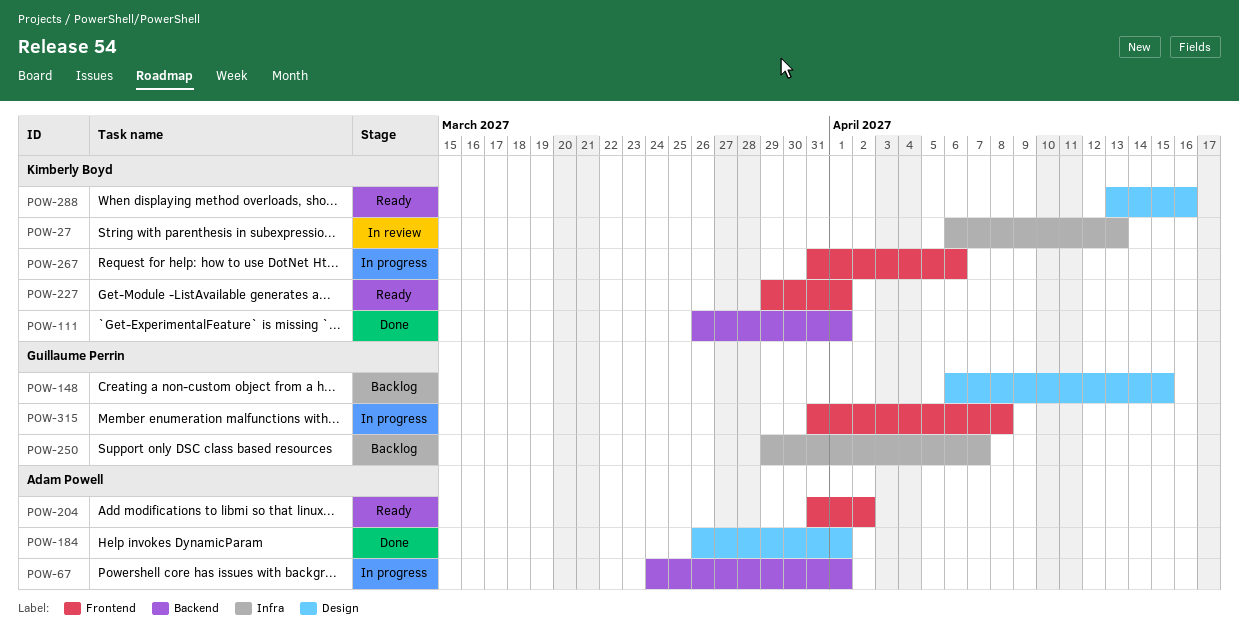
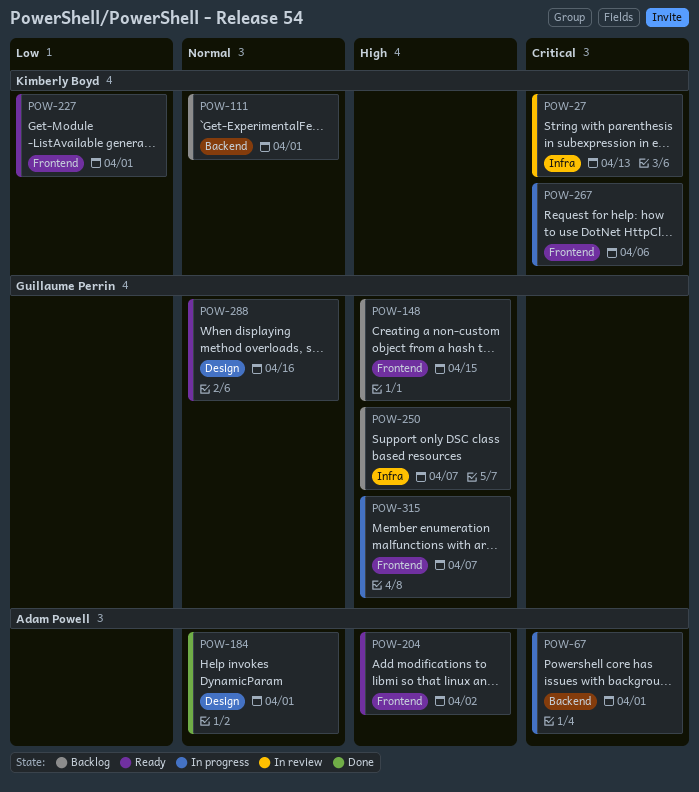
POW-111, status: Done -> Backlog
POW-148, label: Design -> Frontend
POW-288, owner: Kimberly Boyd -> Guillaume Perrin
POW-315, due: Apr 8 -> Apr 7

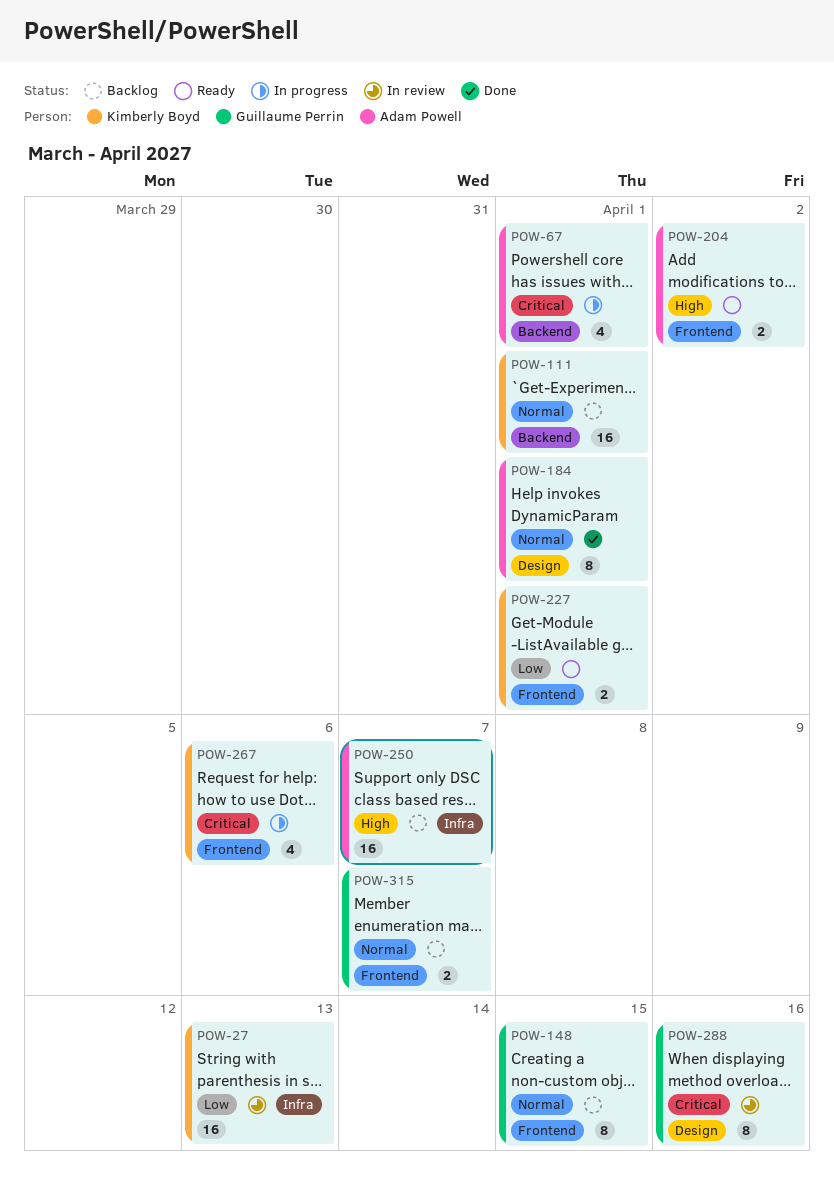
POW-27, priority: Critical -> Low
POW-148, priority: High -> Normal
POW-250, owner: Guillaume Perrin -> Adam Powell
POW-288, status: Ready -> In review
POW-288, priority: Normal -> Critical
POW-315, status: In progress -> Backlog
POW-315, priority: High -> Normal

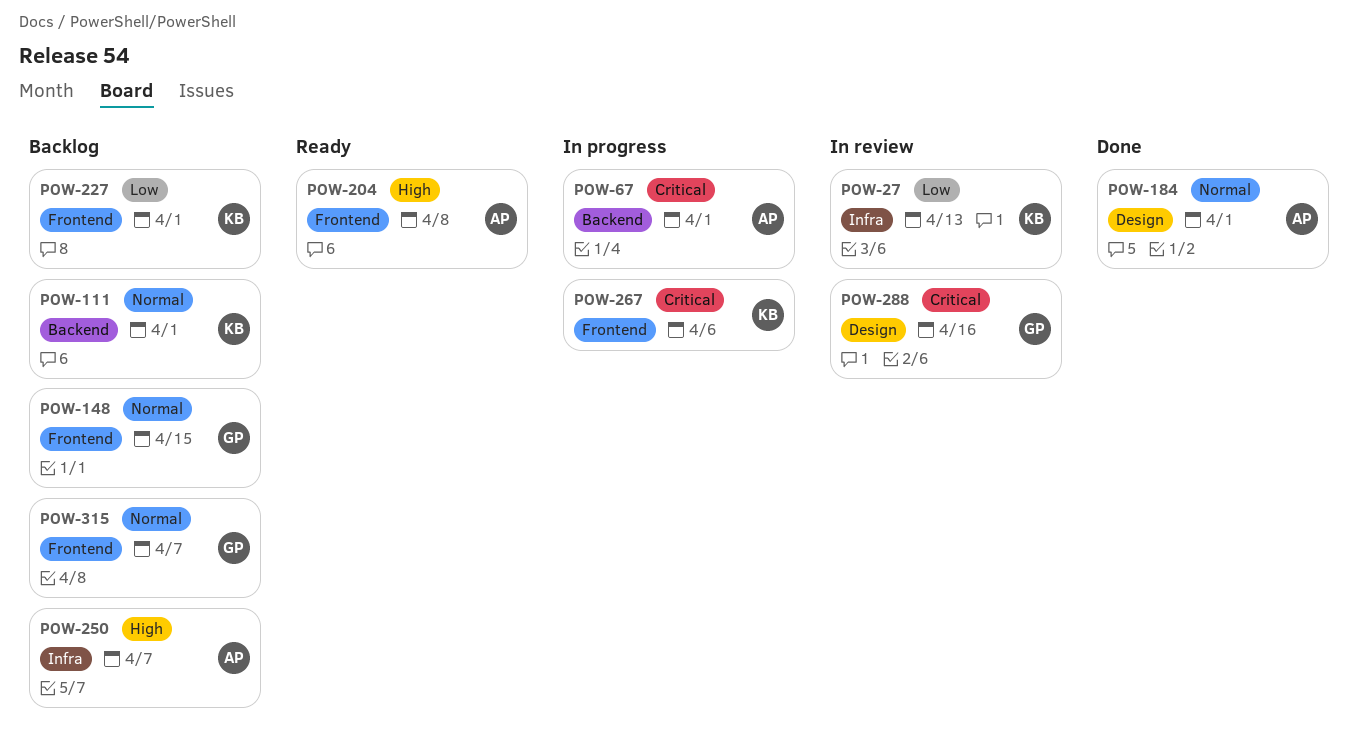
POW-204, due: Apr 2 -> Apr 8
POW-227, status: Ready -> Backlog

